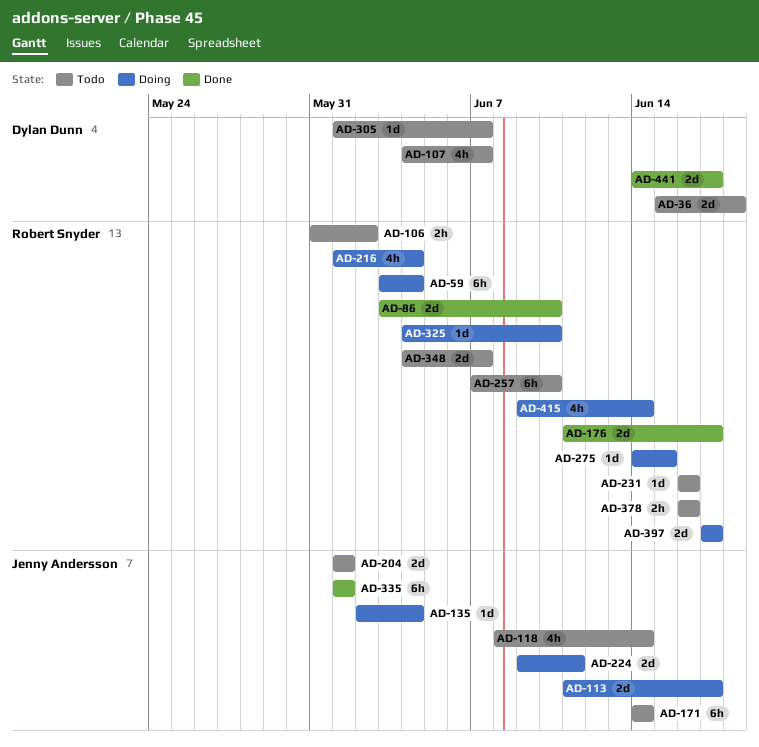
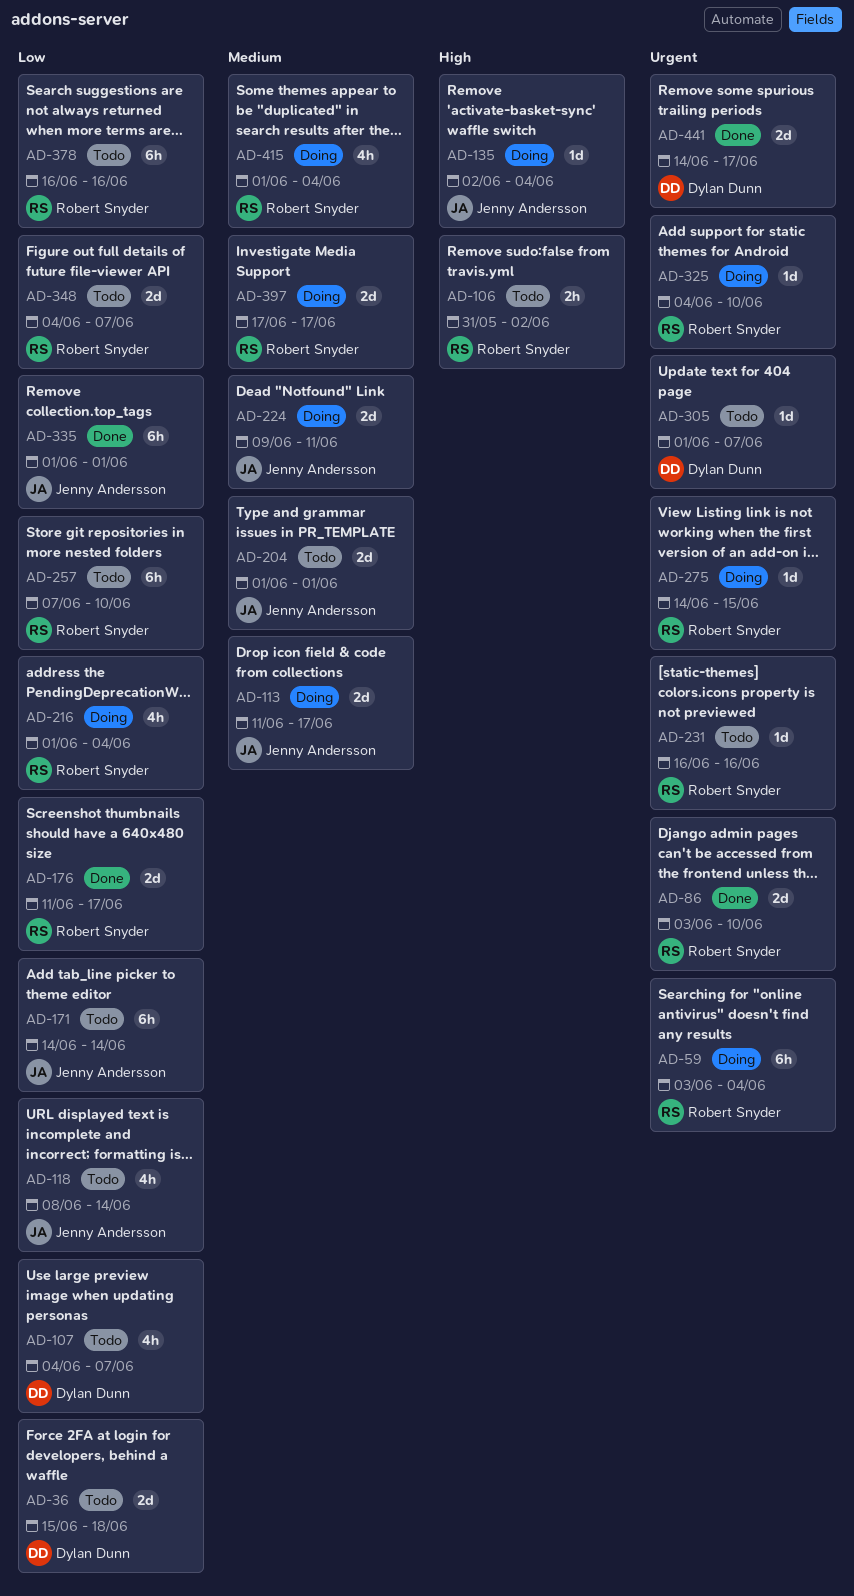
AD-378, estimate: 2h -> 6h
AD-415, start: Jun 9 -> Jun 1
AD-415, due: Jun 14 -> Jun 4

